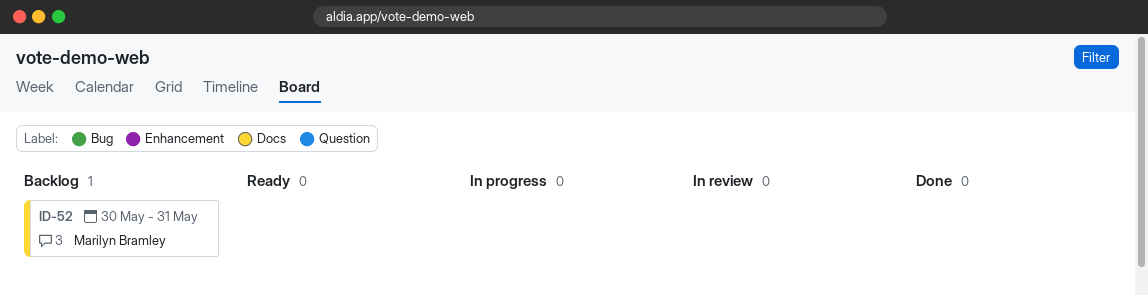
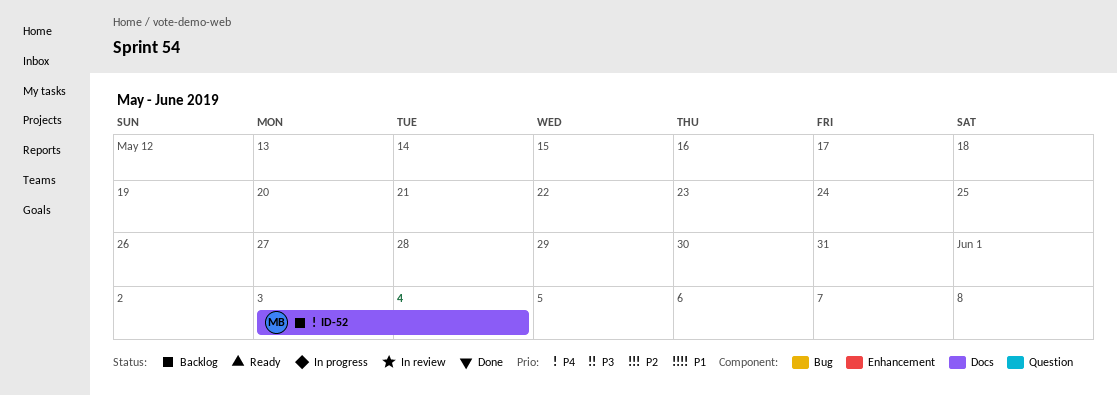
ID-52, start: May 30 -> Jun 3
ID-52, due: May 31 -> Jun 4

